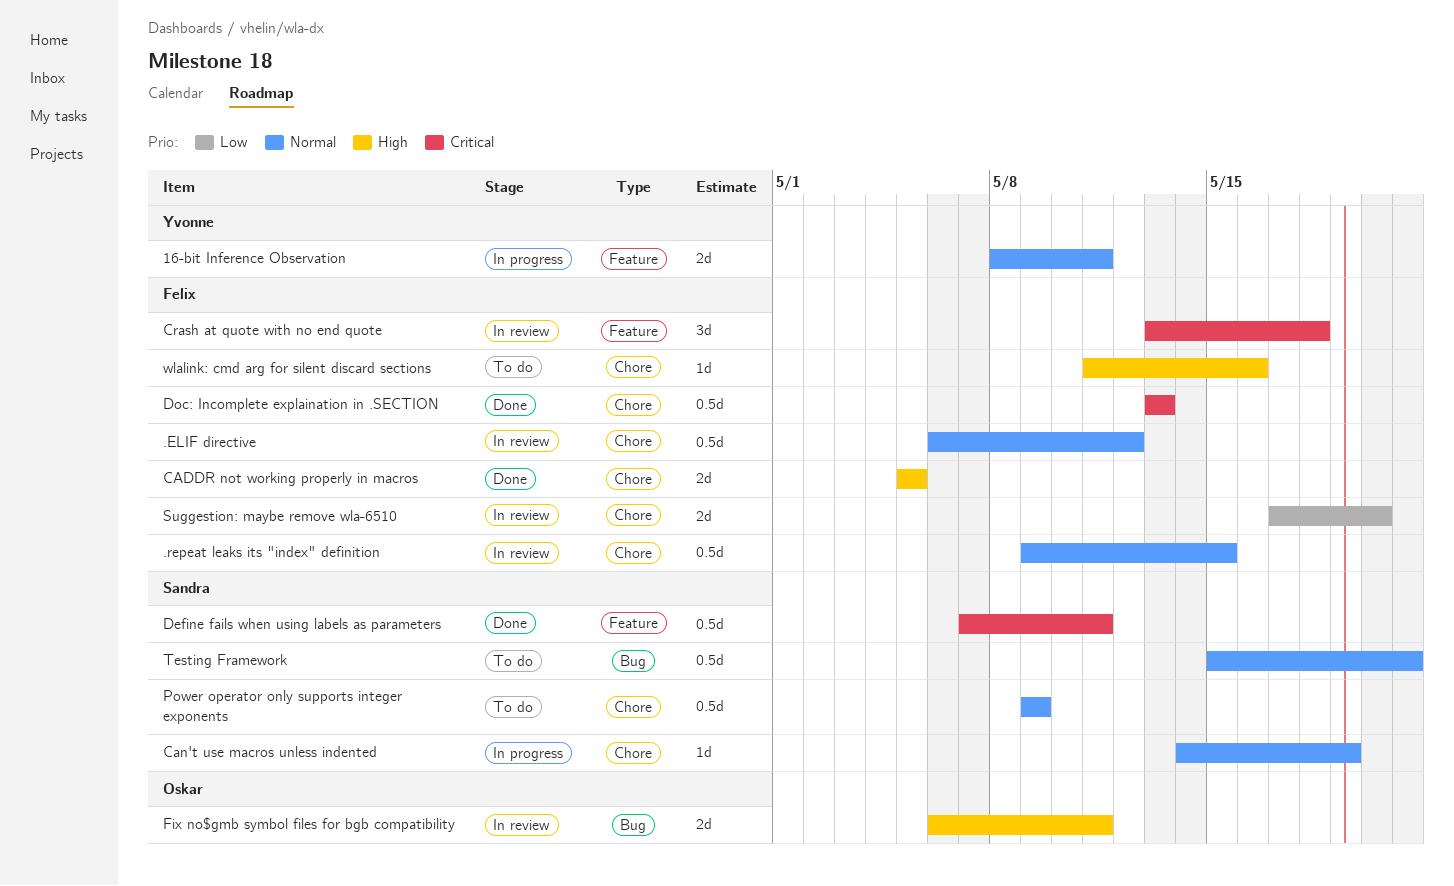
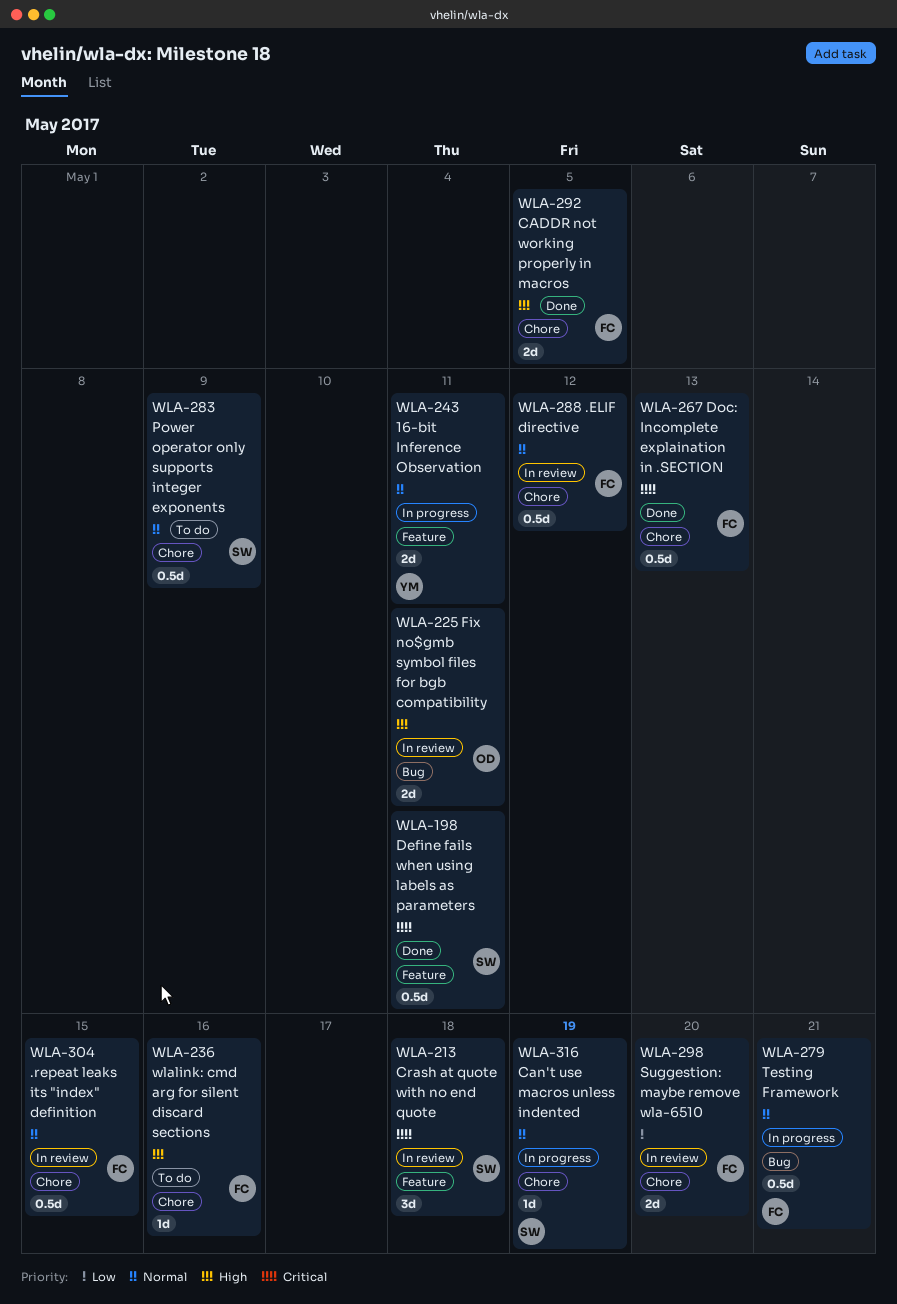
Crash at quote with no end quote, owner: Felix -> Sandra
Testing Framework, status: To do -> In progress
Testing Framework, owner: Sandra -> Felix

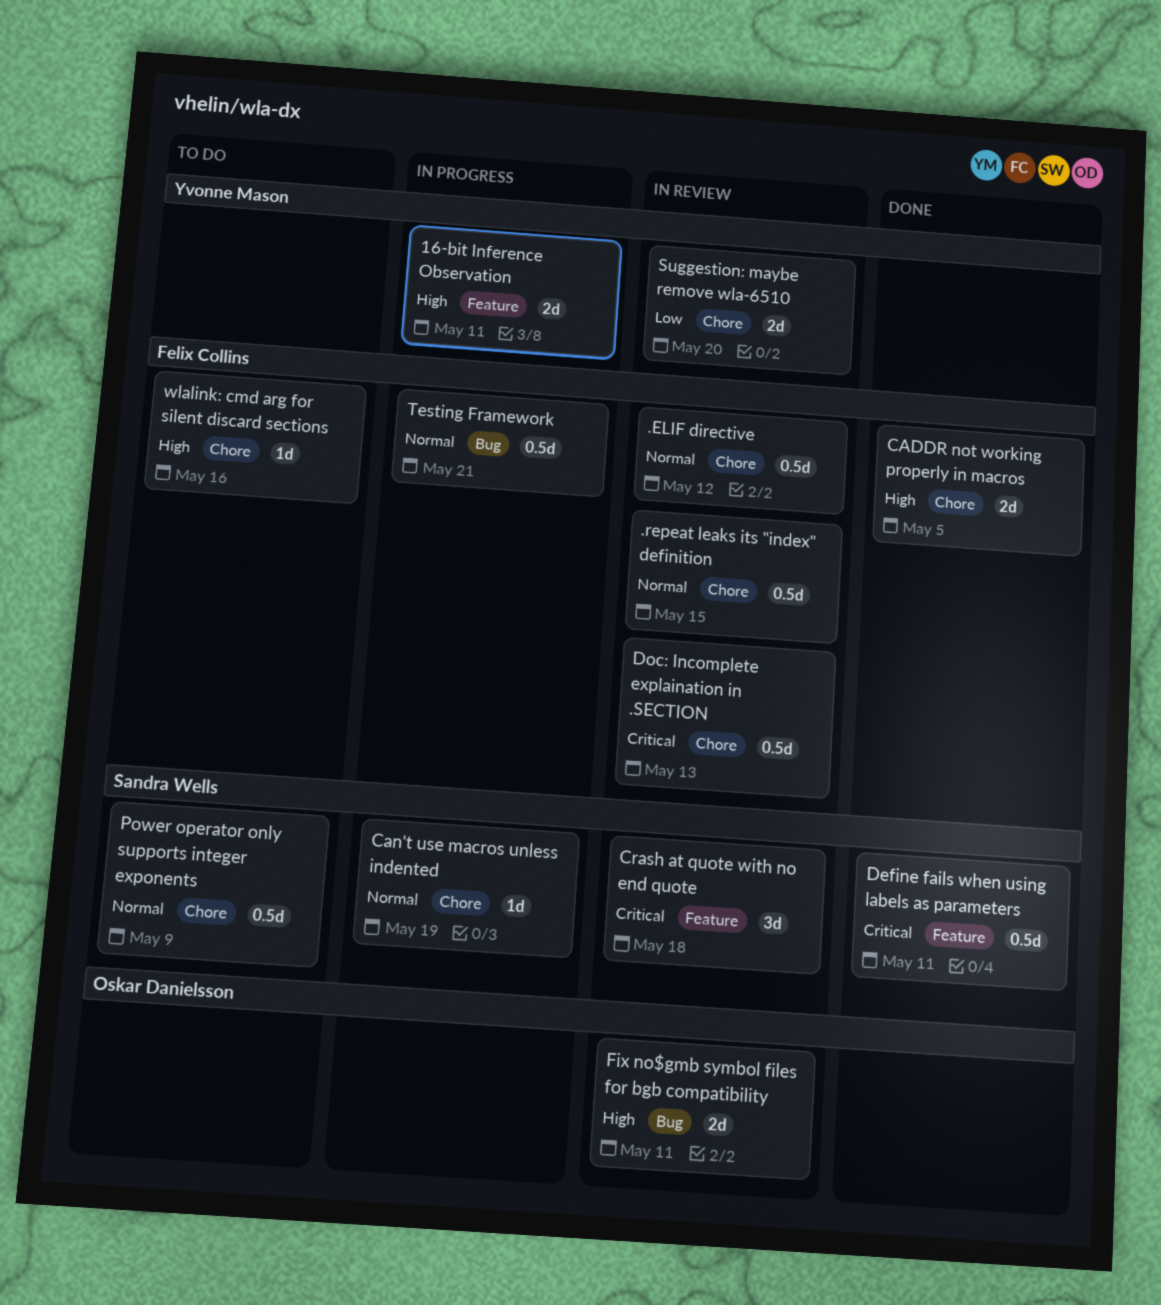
16-bit Inference Observation, priority: Normal -> High
Doc: Incomplete explaination in .SECTION, status: Done -> In review
Suggestion: maybe remove wla-6510, owner: Felix Collins -> Yvonne Mason

